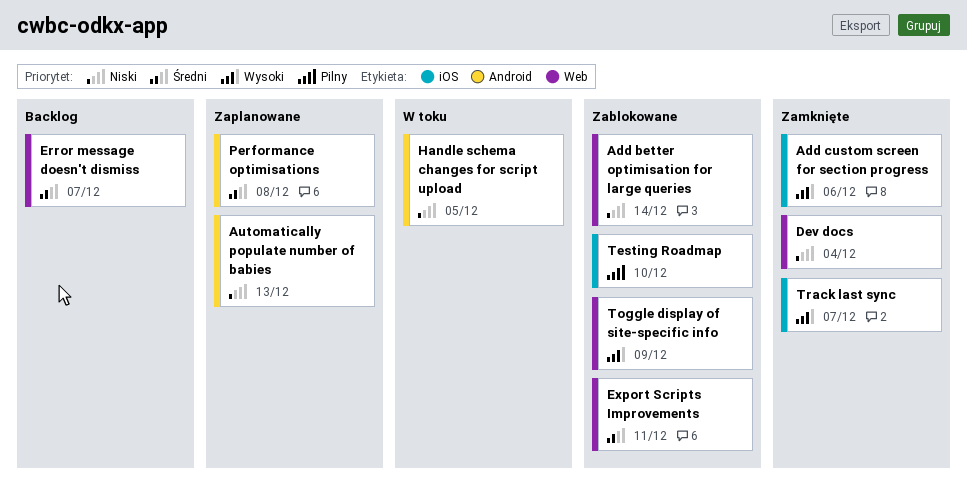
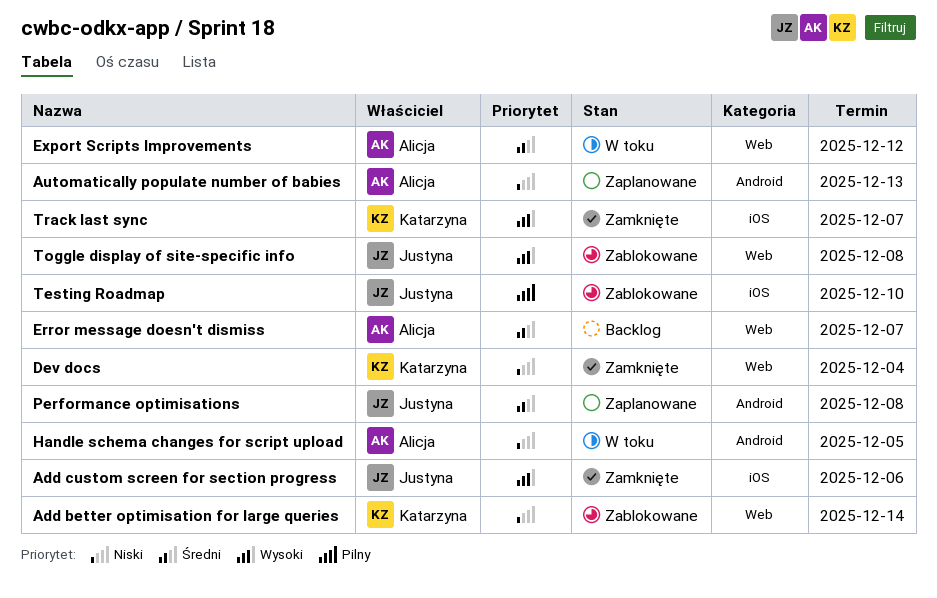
Export Scripts Improvements, status: Zablokowane -> W toku
Export Scripts Improvements, due: Dec 11 -> Dec 12
Toggle display of site-specific info, due: Dec 9 -> Dec 8

